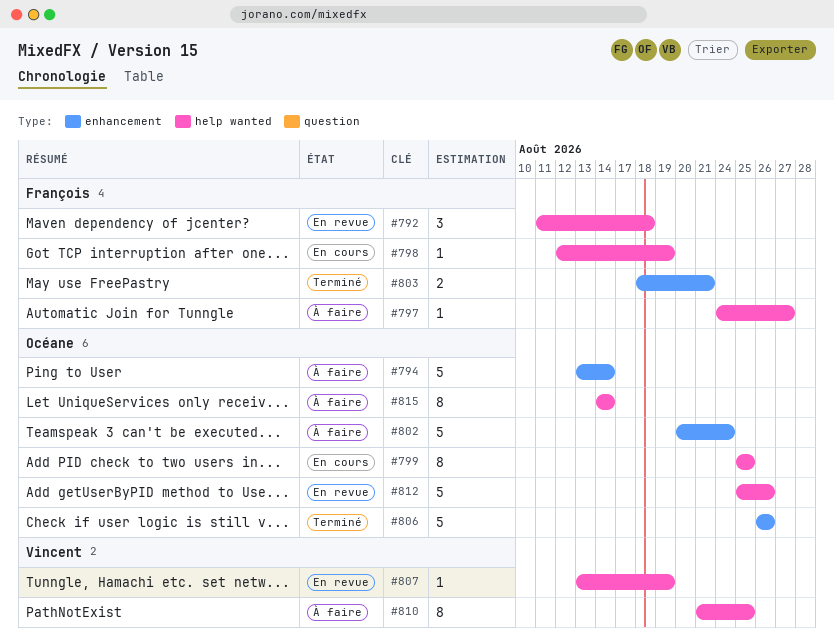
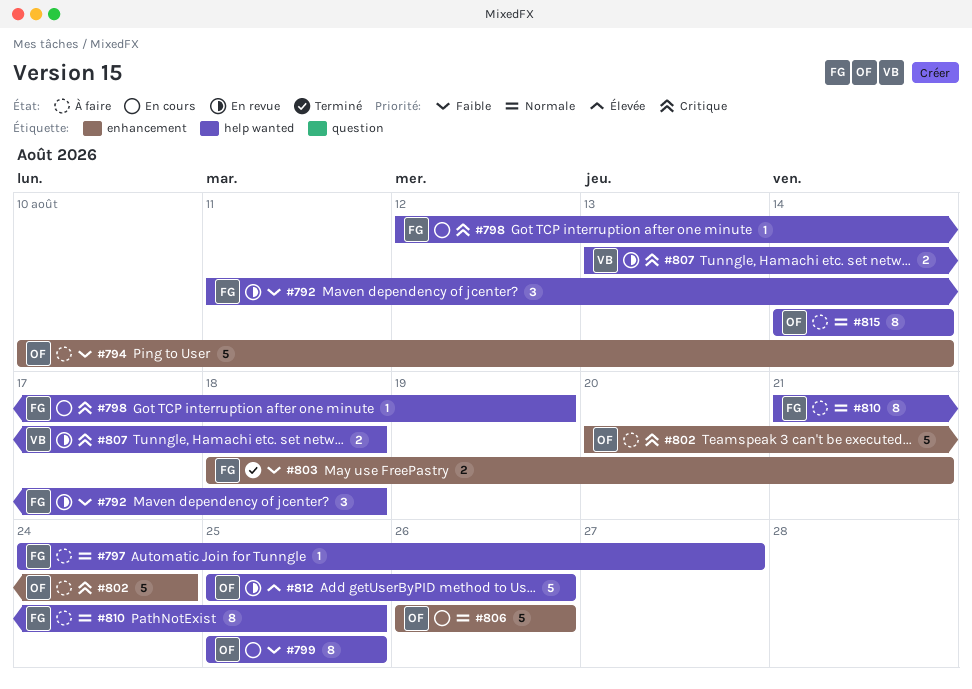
#794, start: Aug 13 -> Aug 10
#806, status: Terminé -> En cours
#807, estimate: 1 -> 2
#807, due: Aug 19 -> Aug 18
#810, owner: Vincent -> François

